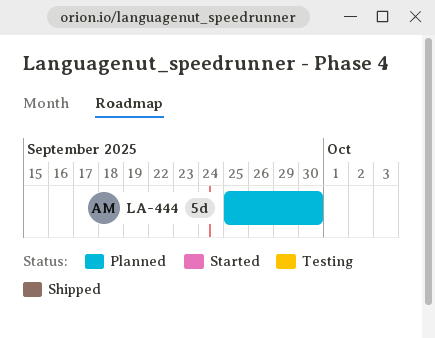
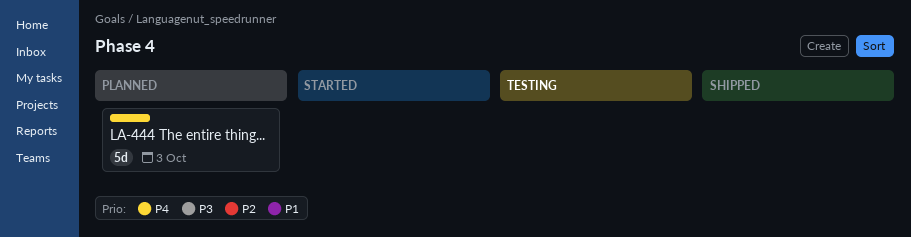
LA-444, due: Sep 30 -> Oct 3

